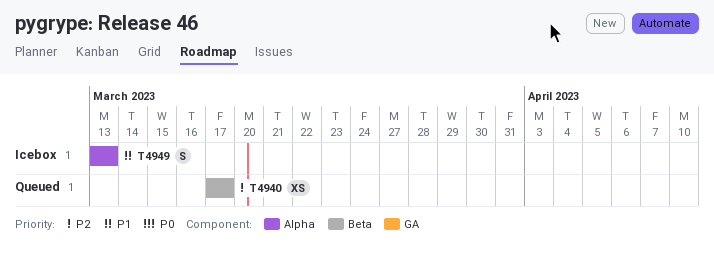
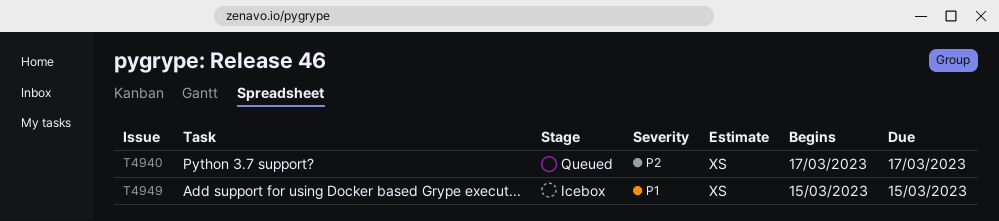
T4949, estimate: S -> XS
T4949, start: Mar 13 -> Mar 15
T4949, due: Mar 13 -> Mar 15

